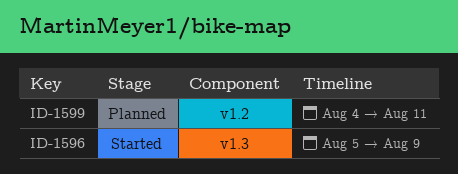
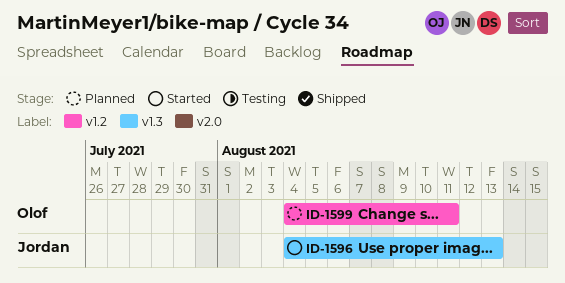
ID-1596, start: Aug 5 -> Aug 4
ID-1596, due: Aug 9 -> Aug 13

